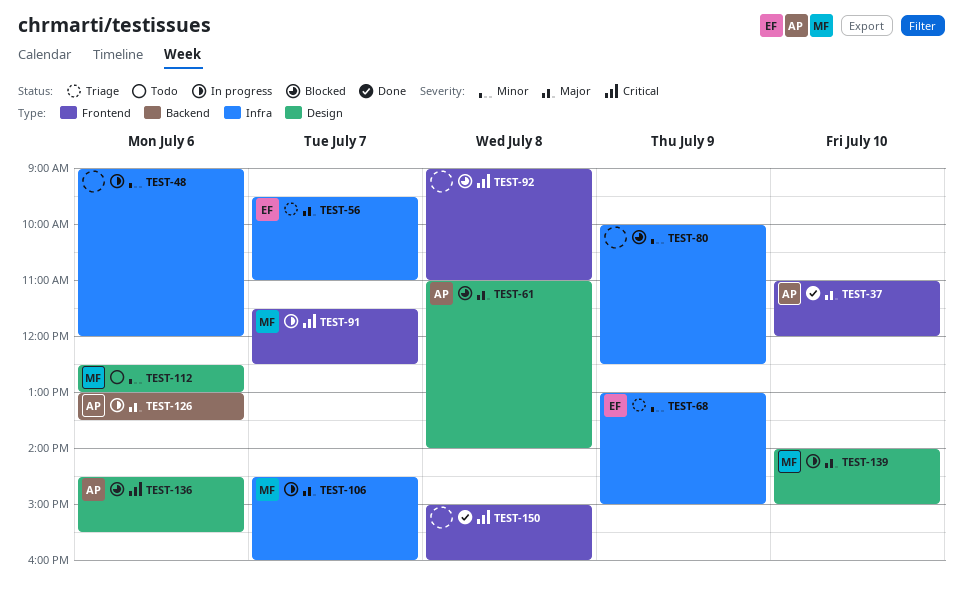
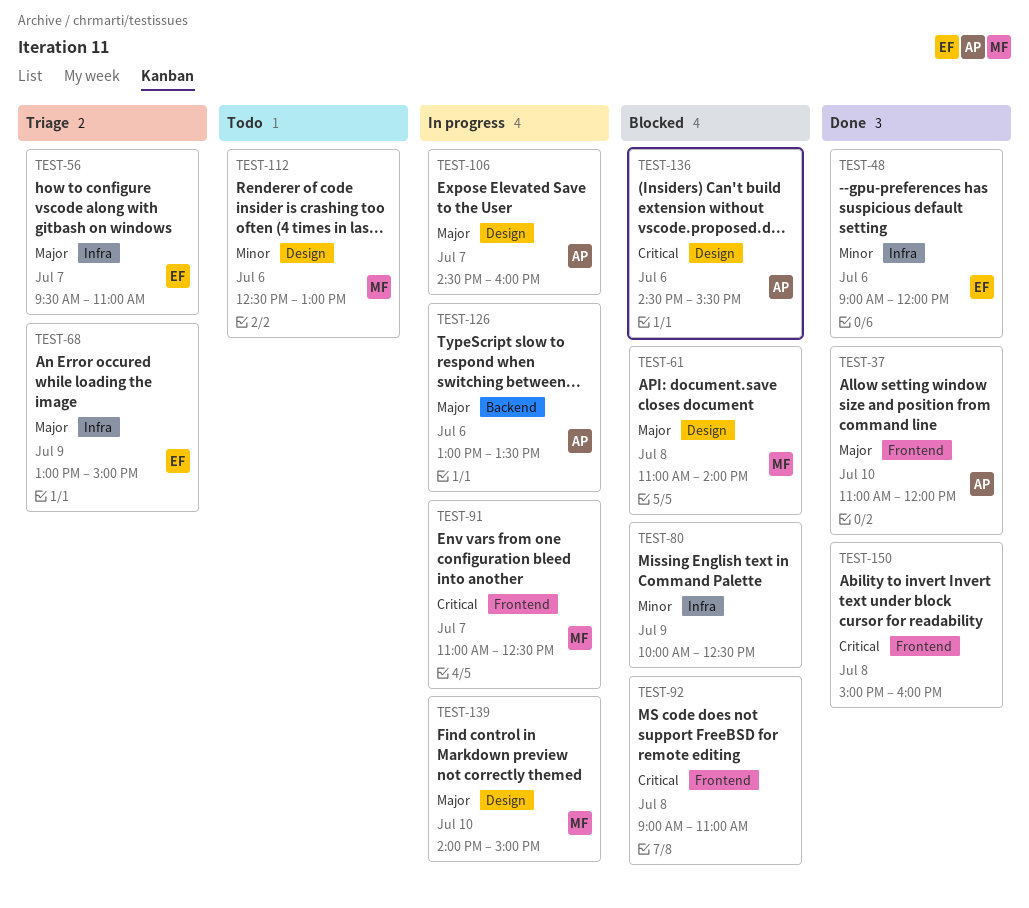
TEST-48, status: In progress -> Done
TEST-48, owner: none -> EF
TEST-61, owner: AP -> MF
TEST-68, priority: Minor -> Major
TEST-91, begins: 11:30 -> 11:00
TEST-106, owner: MF -> AP
TEST-106, label: Infra -> Design

